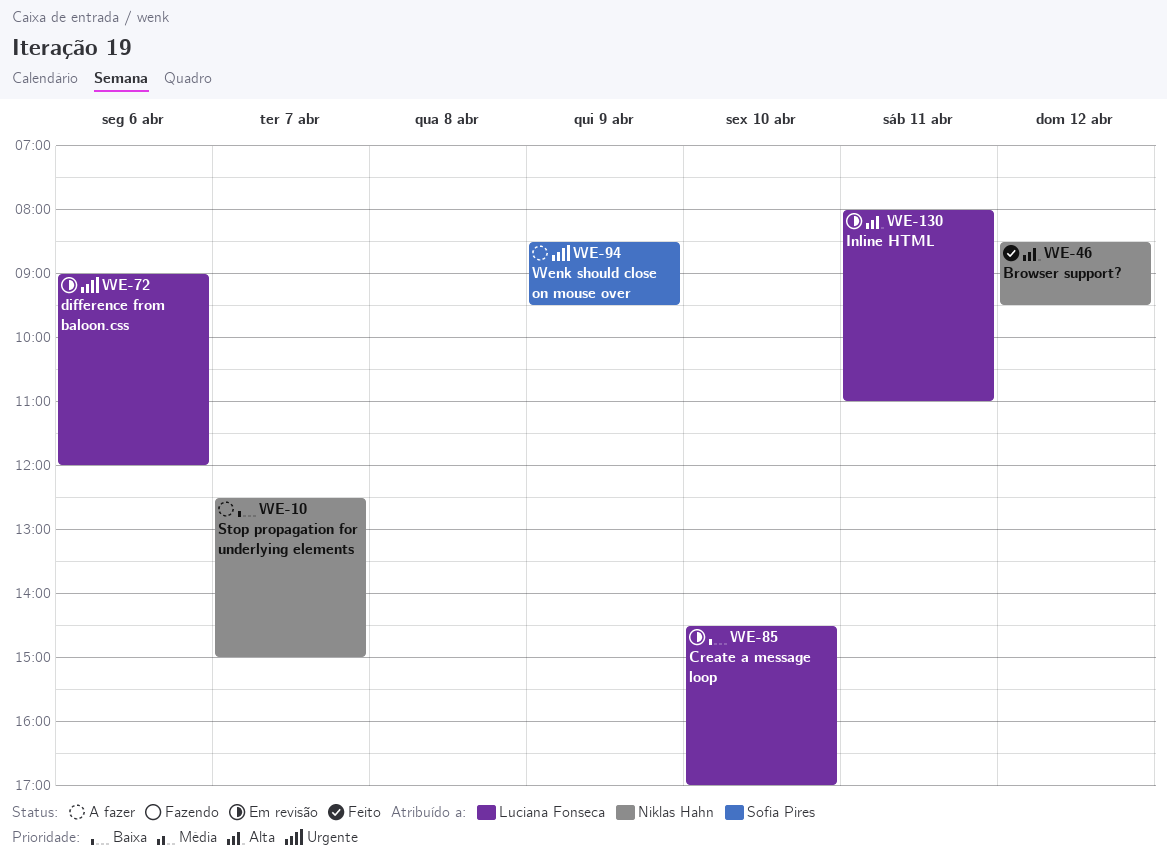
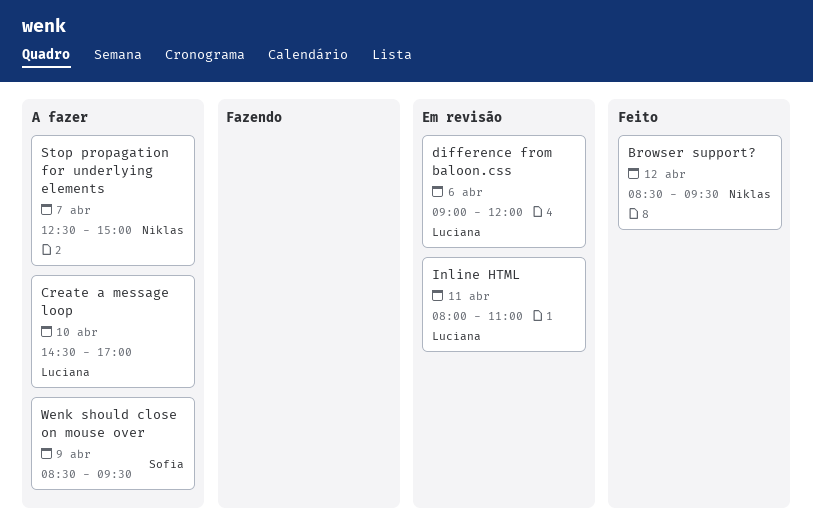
Create a message loop, status: Em revisão -> A fazer

